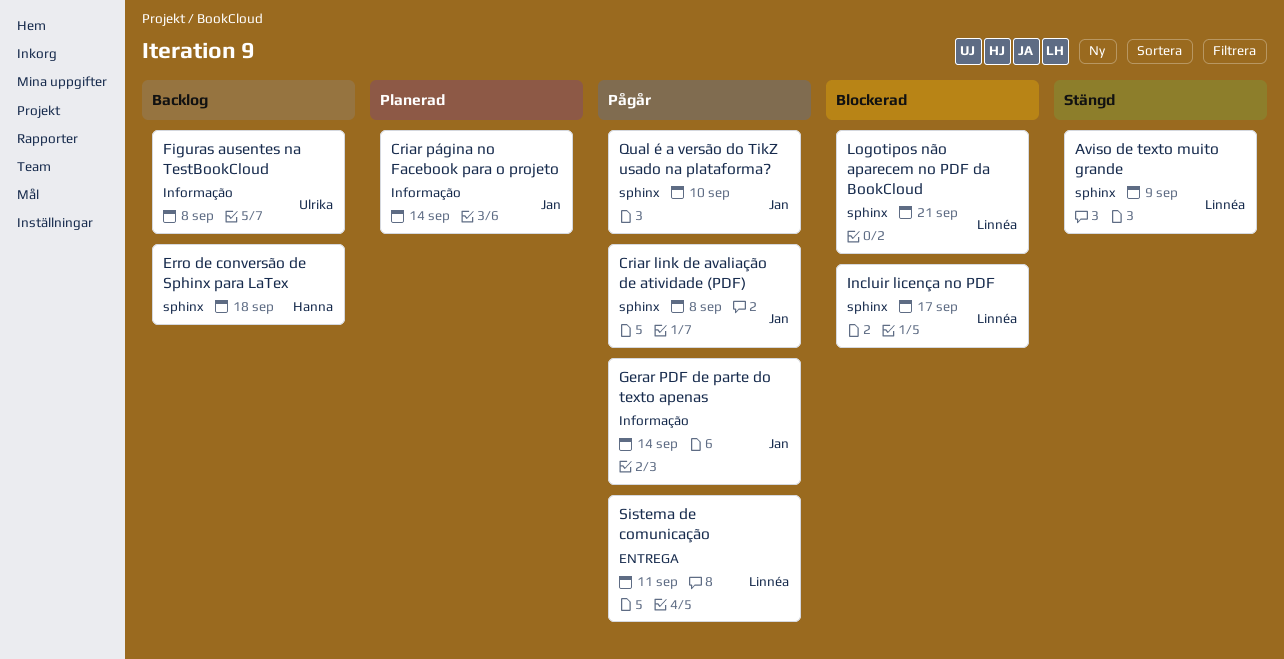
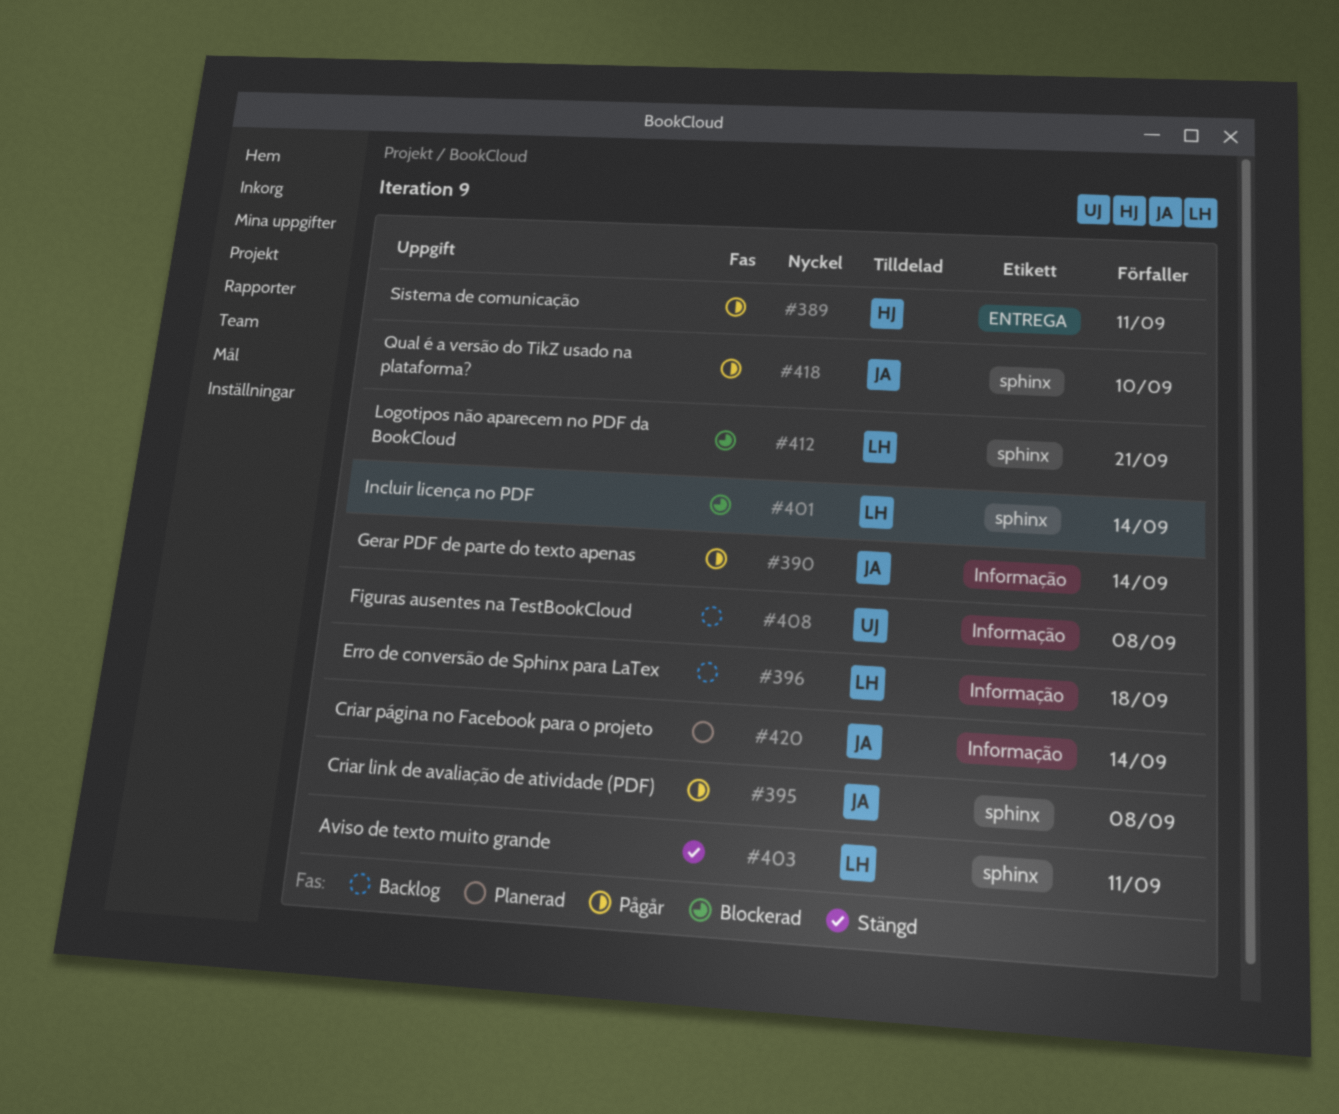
Aviso de texto muito grande, due: Sep 9 -> Sep 11
Erro de conversão de Sphinx para LaTex, owner: Hanna -> Linnéa
Erro de conversão de Sphinx para LaTex, label: sphinx -> Informação
Incluir licença no PDF, due: Sep 17 -> Sep 14
Sistema de comunicação, owner: Linnéa -> Hanna

